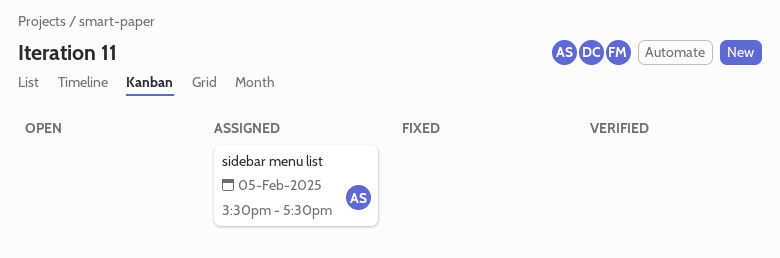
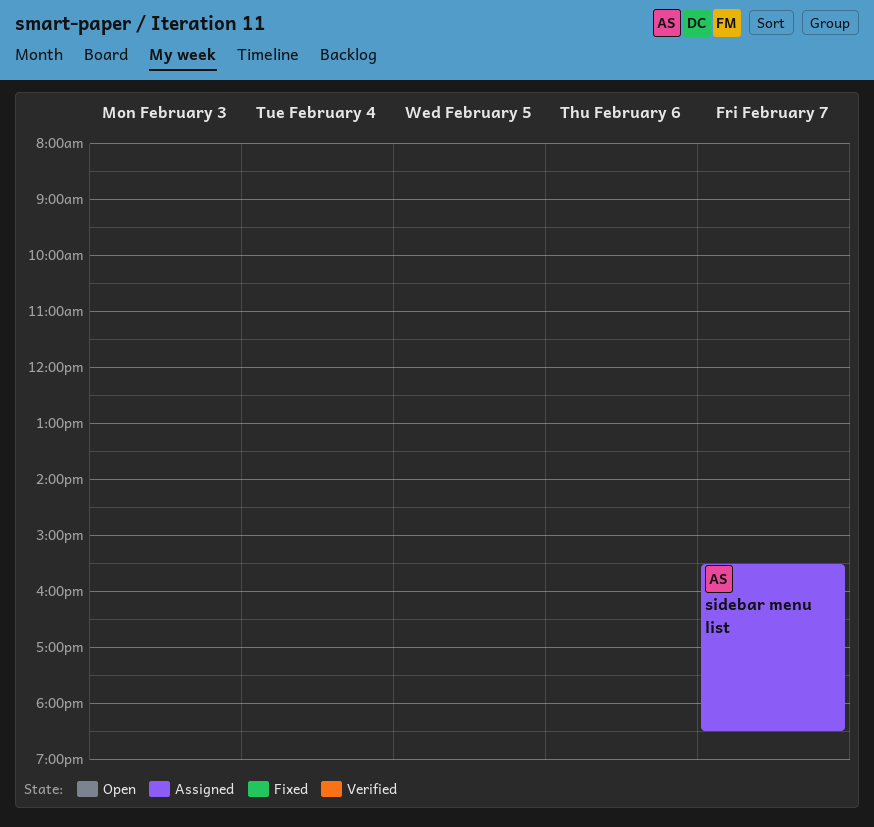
sidebar menu list, day: Feb 5 -> Feb 7
sidebar menu list, ends: 17:30 -> 18:30

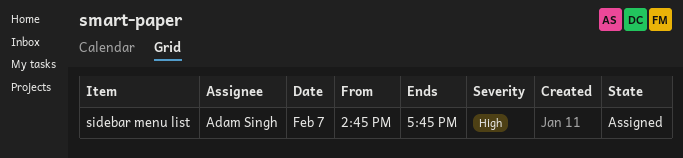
sidebar menu list, begins: 15:30 -> 14:45
sidebar menu list, ends: 18:30 -> 17:45

